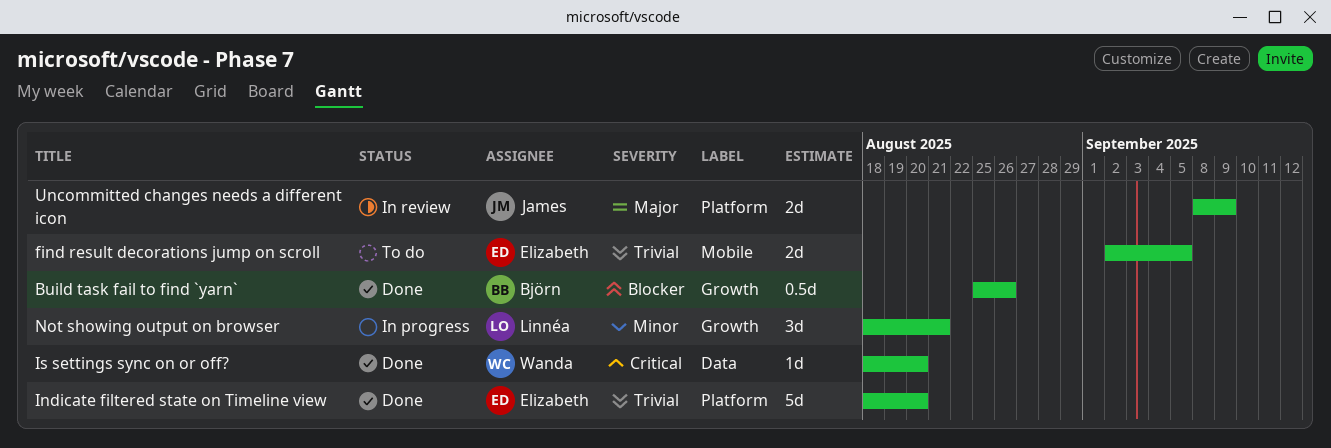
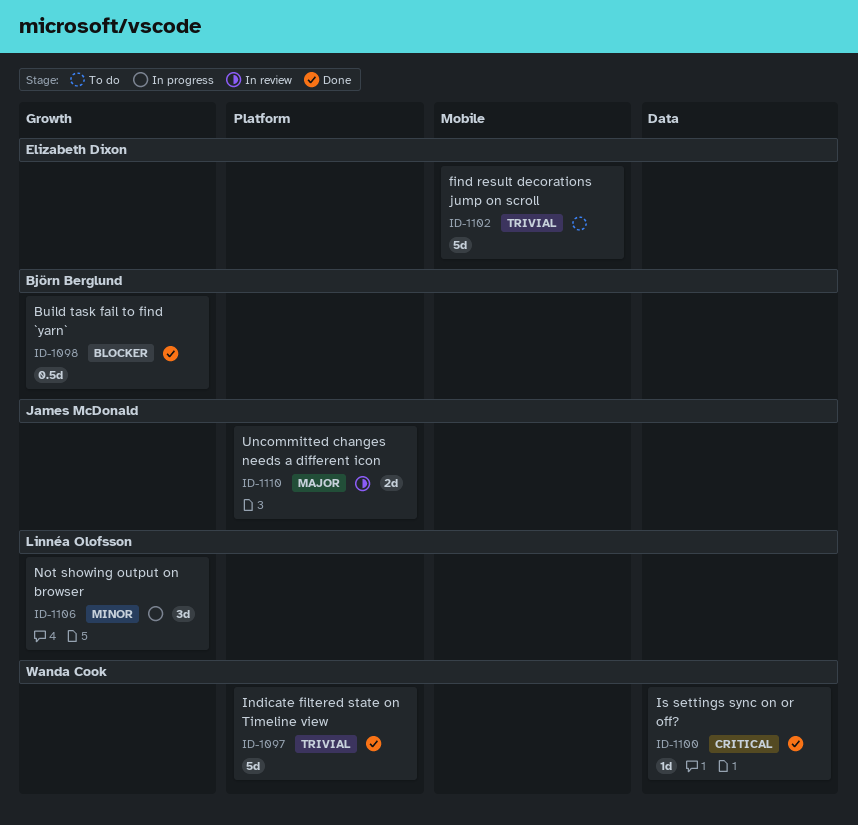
find result decorations jump on scroll, estimate: 2d -> 5d
Indicate filtered state on Timeline view, owner: Elizabeth Dixon -> Wanda Cook

